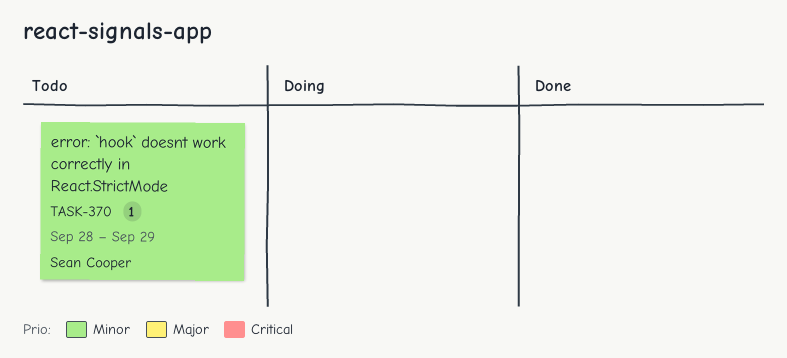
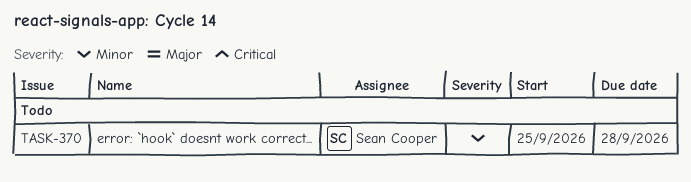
TASK-370, start: Sep 28 -> Sep 25
TASK-370, due: Sep 29 -> Sep 28

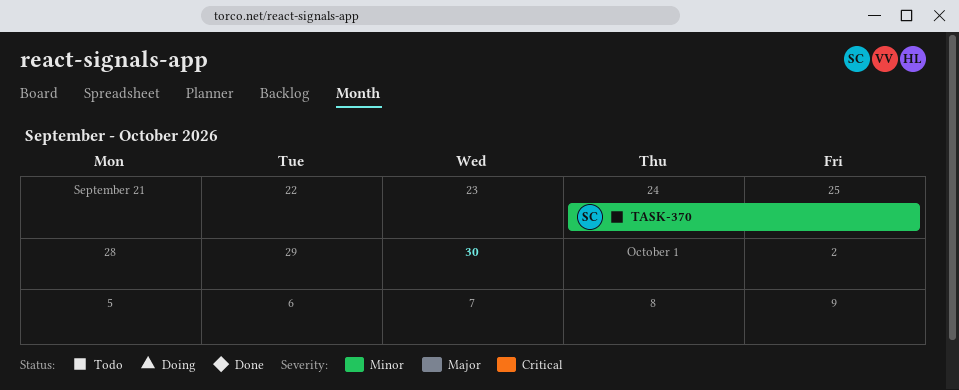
TASK-370, start: Sep 25 -> Sep 24
TASK-370, due: Sep 28 -> Sep 25

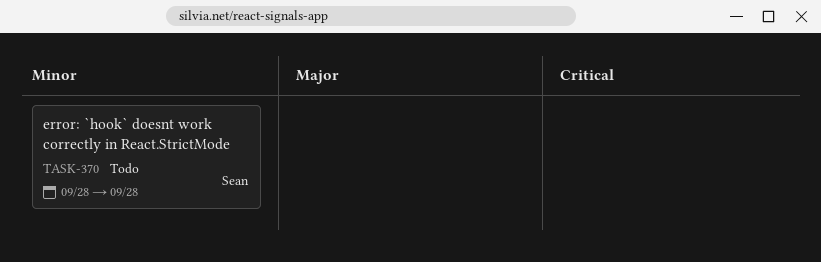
TASK-370, start: Sep 24 -> Sep 28
TASK-370, due: Sep 25 -> Sep 28

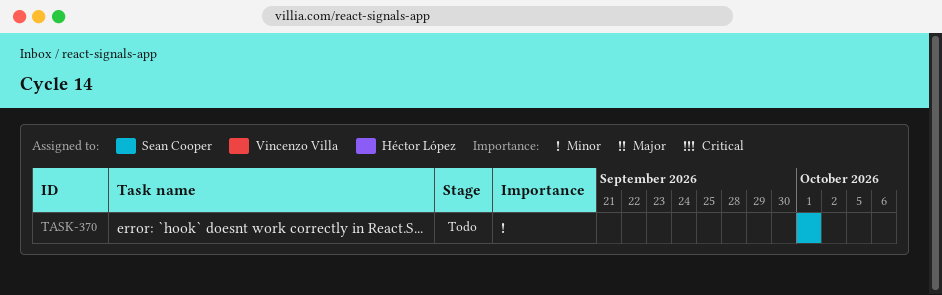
TASK-370, start: Sep 28 -> Oct 1
TASK-370, due: Sep 28 -> Oct 1

